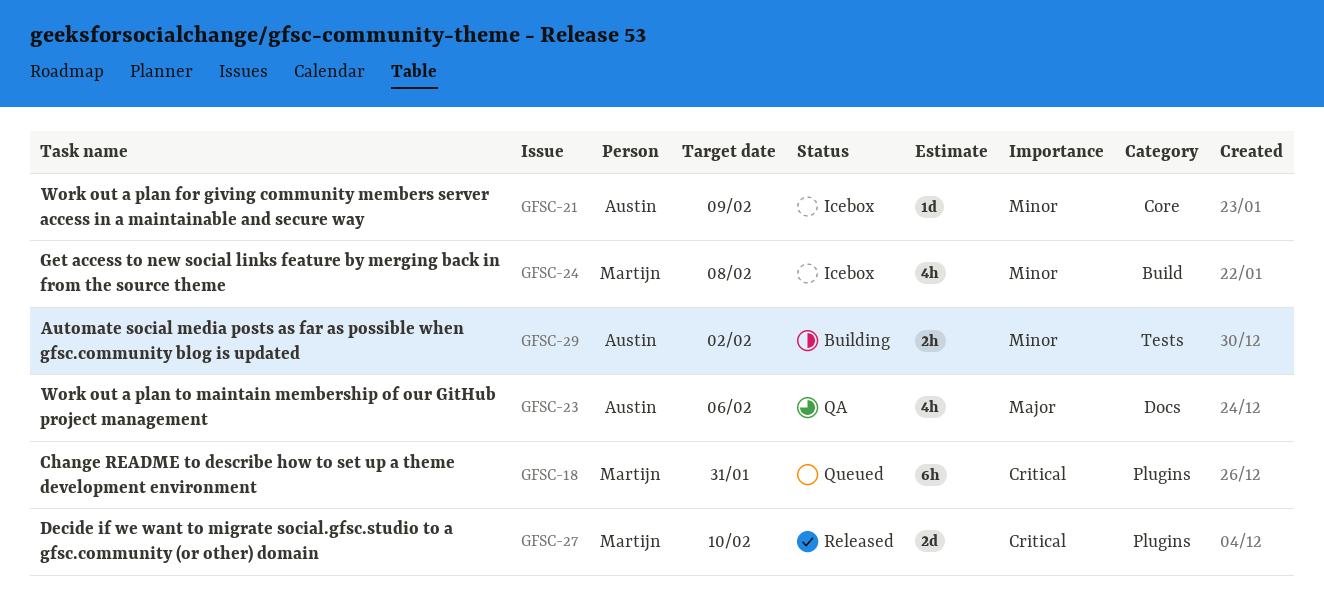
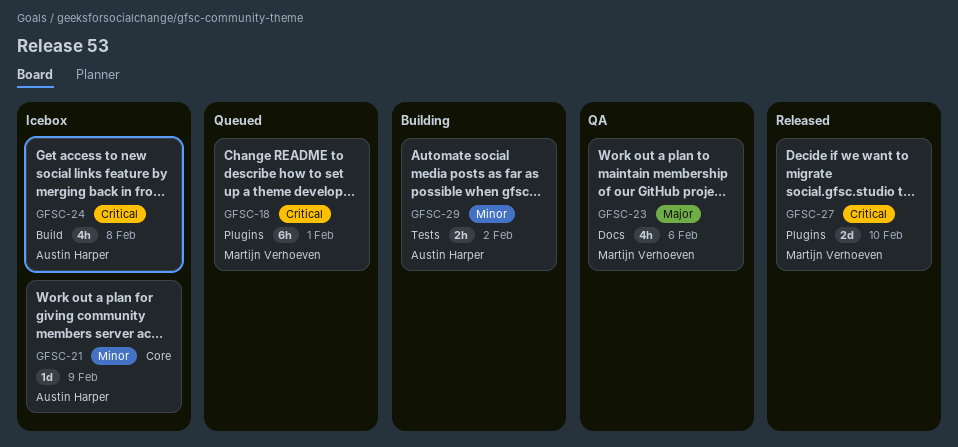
GFSC-18, due: Jan 31 -> Feb 1
GFSC-23, owner: Austin Harper -> Martijn Verhoeven
GFSC-24, owner: Martijn Verhoeven -> Austin Harper
GFSC-24, priority: Minor -> Critical

